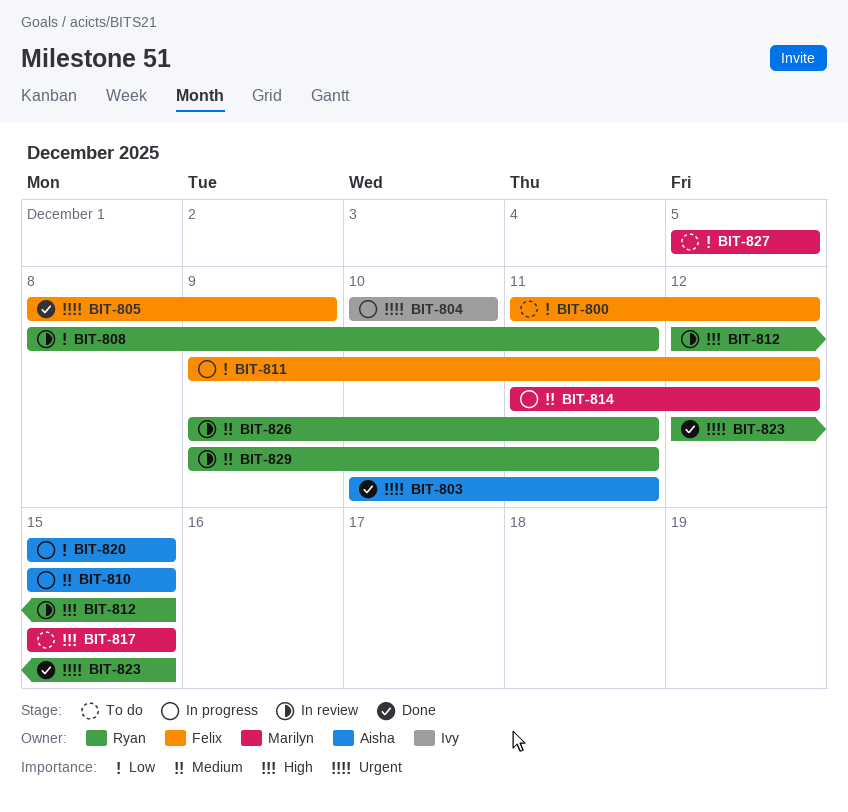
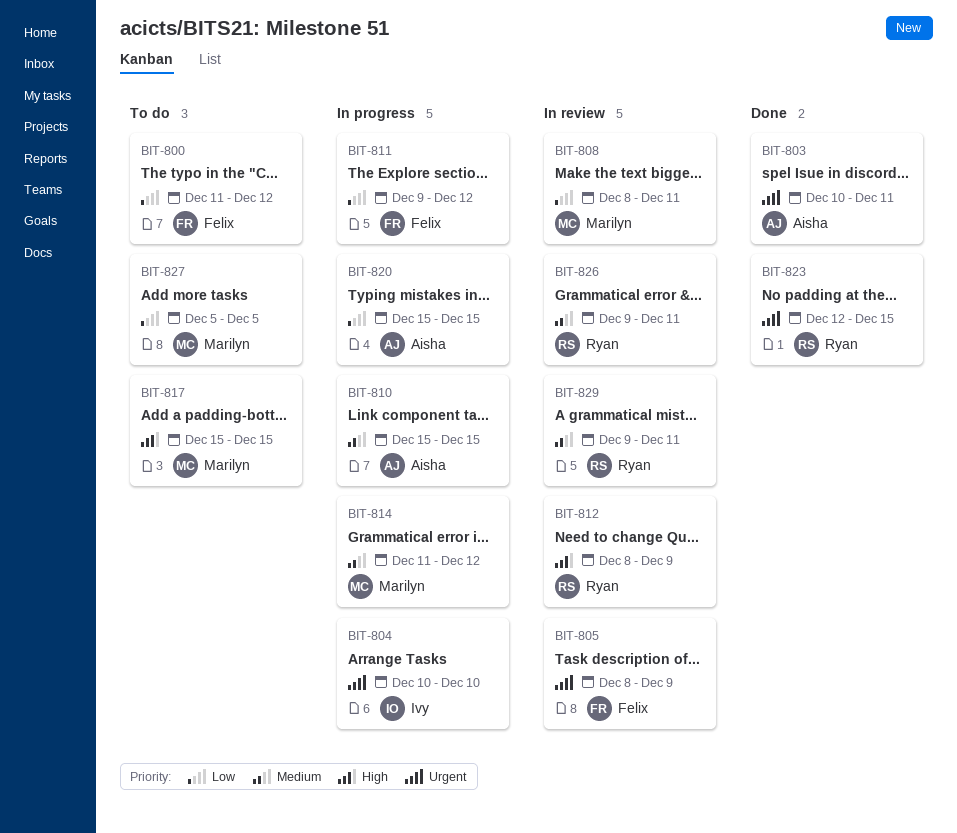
BIT-805, status: Done -> In review
BIT-808, owner: Ryan -> Marilyn
BIT-812, start: Dec 12 -> Dec 8
BIT-812, due: Dec 15 -> Dec 9

